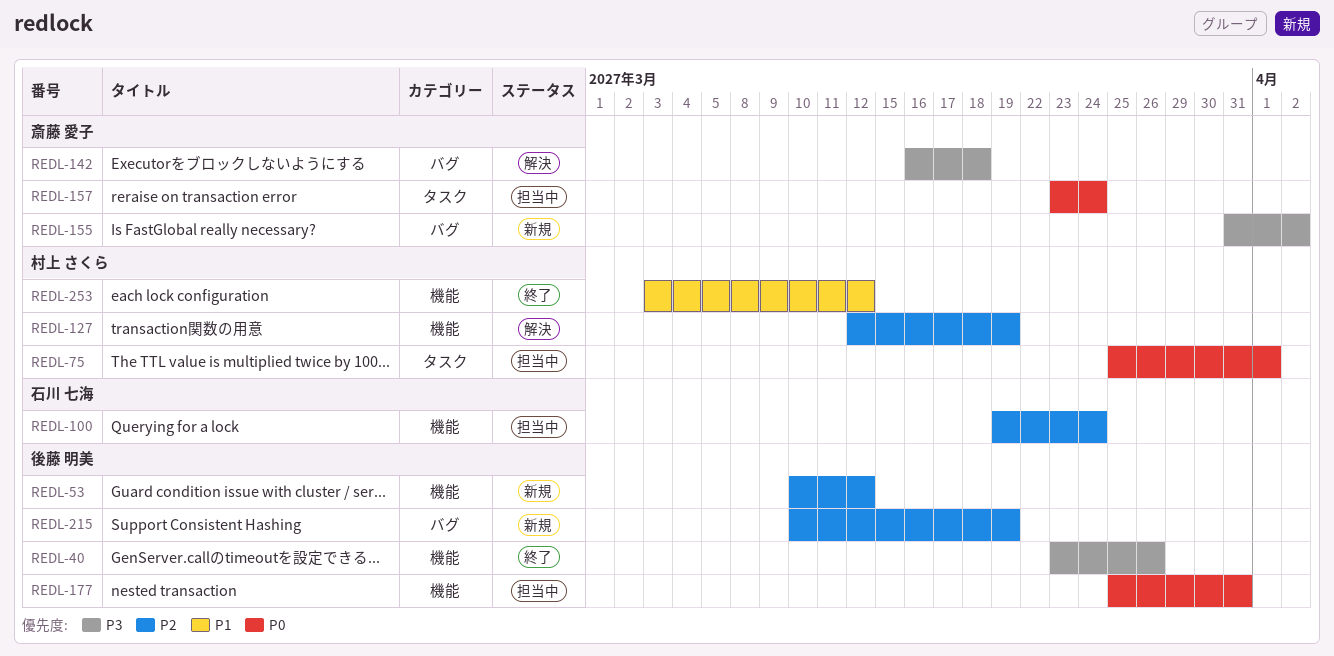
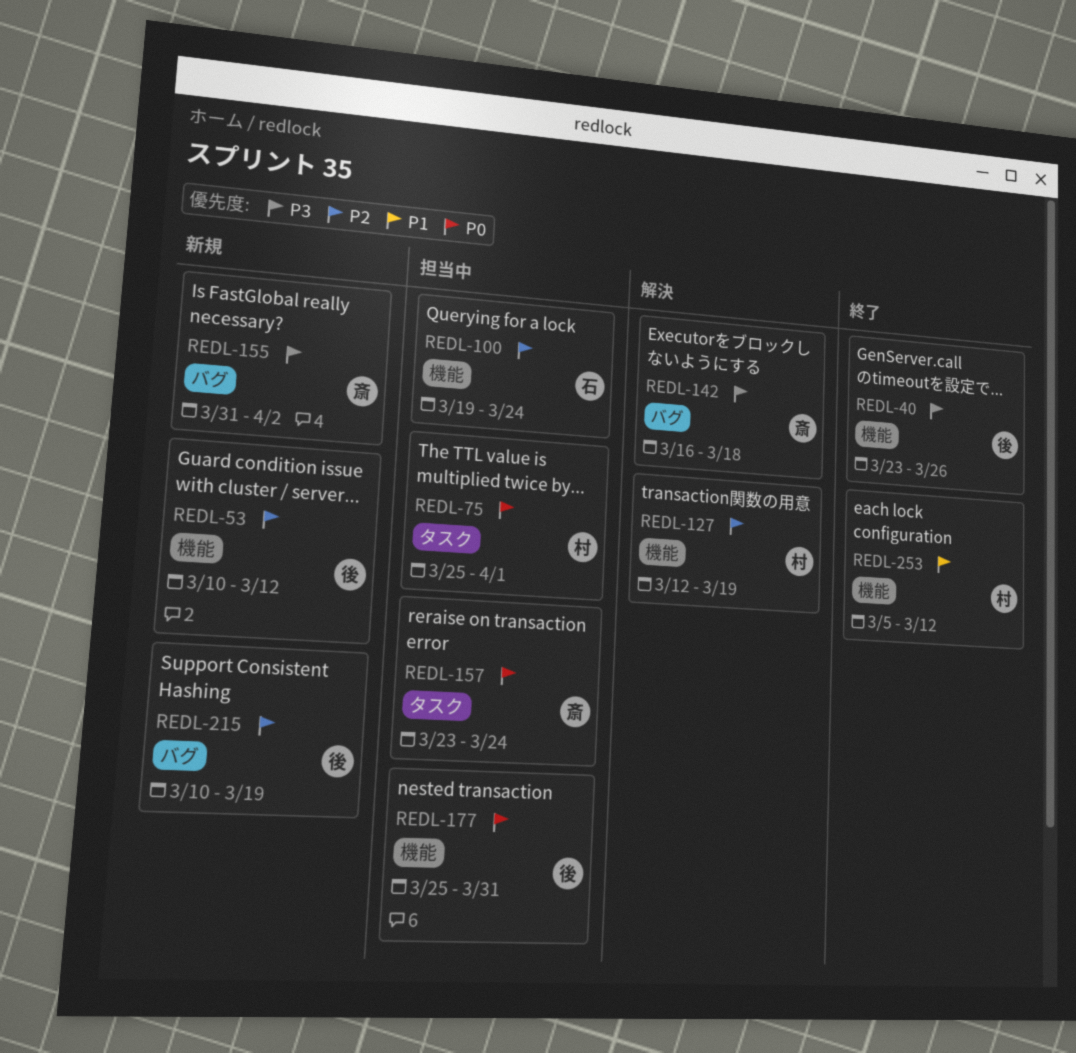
REDL-253, start: Mar 3 -> Mar 5

